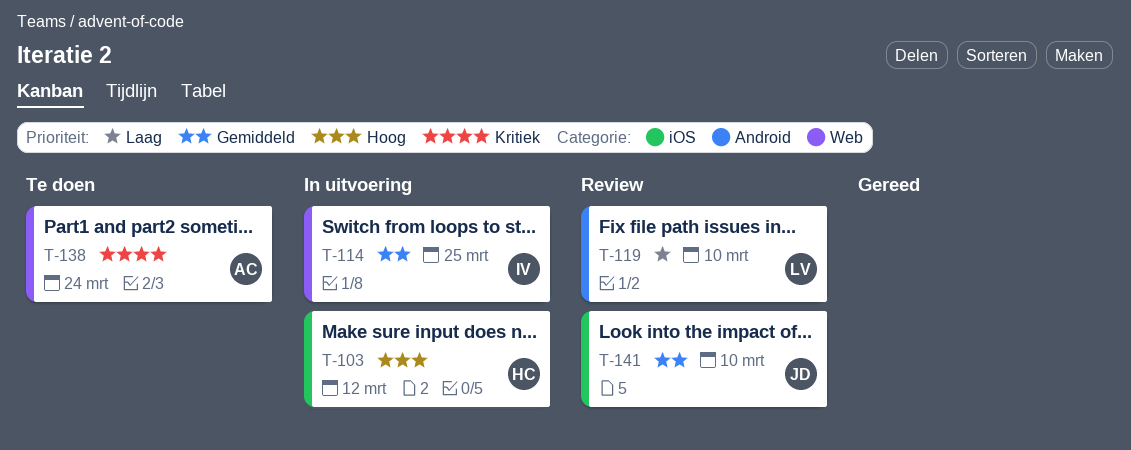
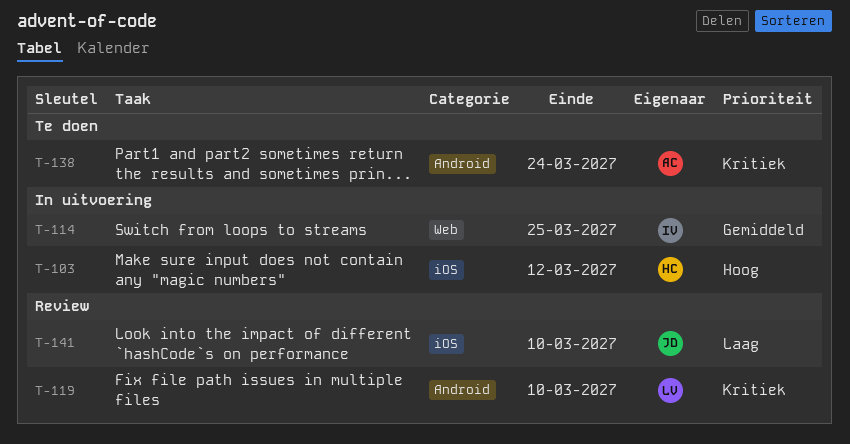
T-119, priority: Laag -> Kritiek
T-138, label: Web -> Android
T-141, priority: Gemiddeld -> Laag

